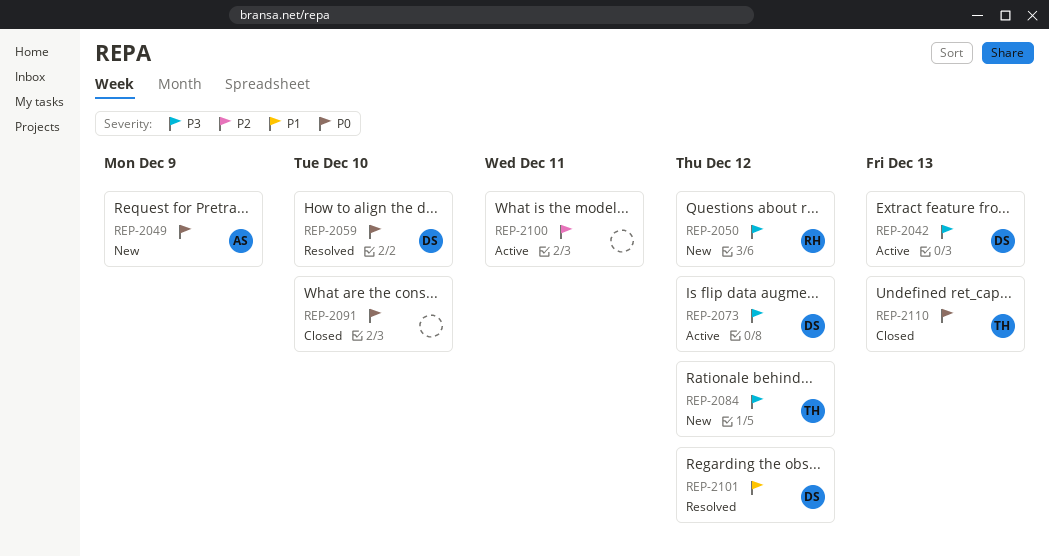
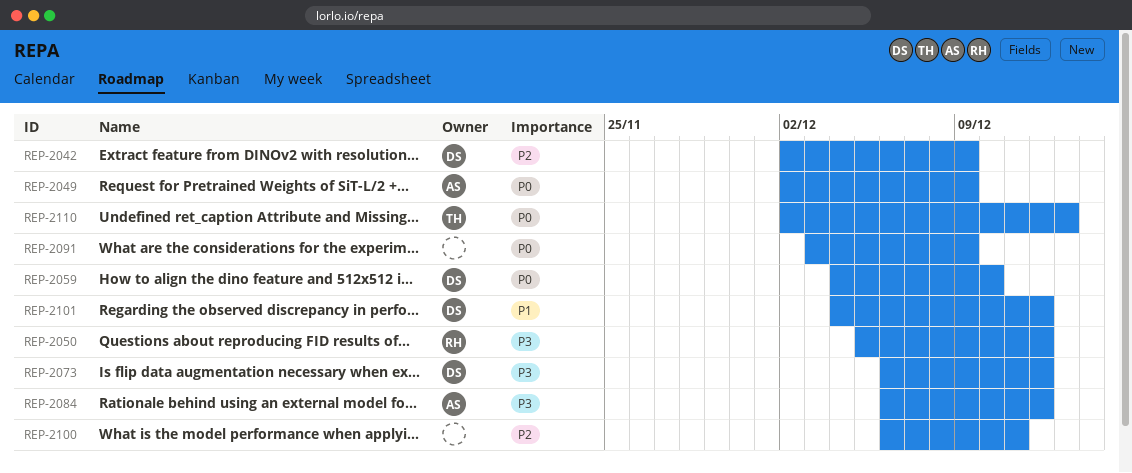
REP-2042, priority: P3 -> P2
REP-2042, due: Dec 13 -> Dec 9
REP-2084, owner: TH -> AS
REP-2091, due: Dec 10 -> Dec 9

